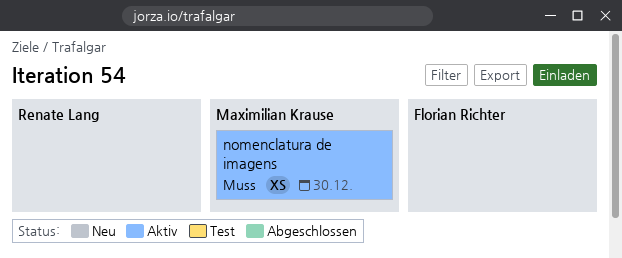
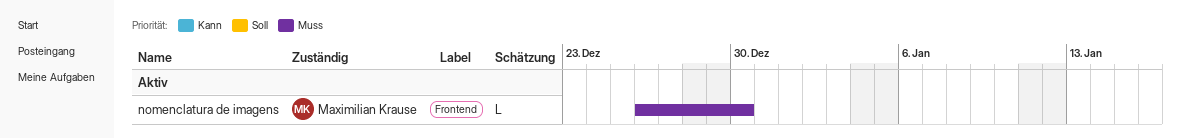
nomenclatura de imagens, estimate: XS -> L

